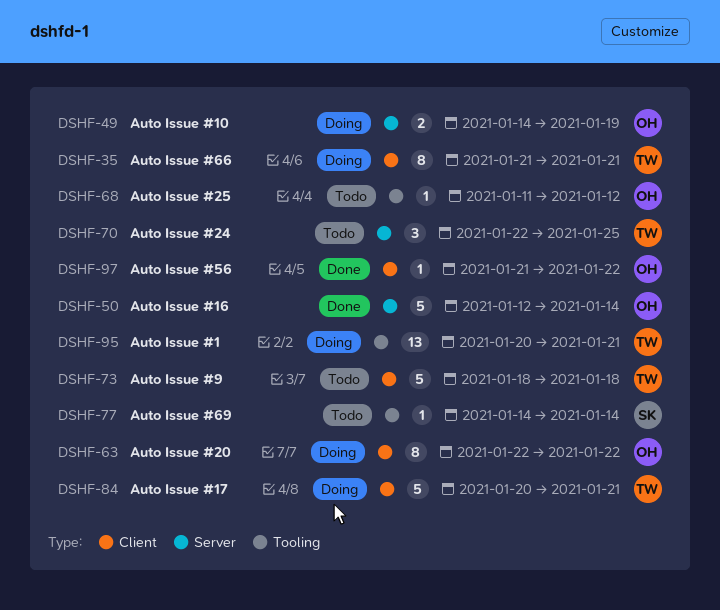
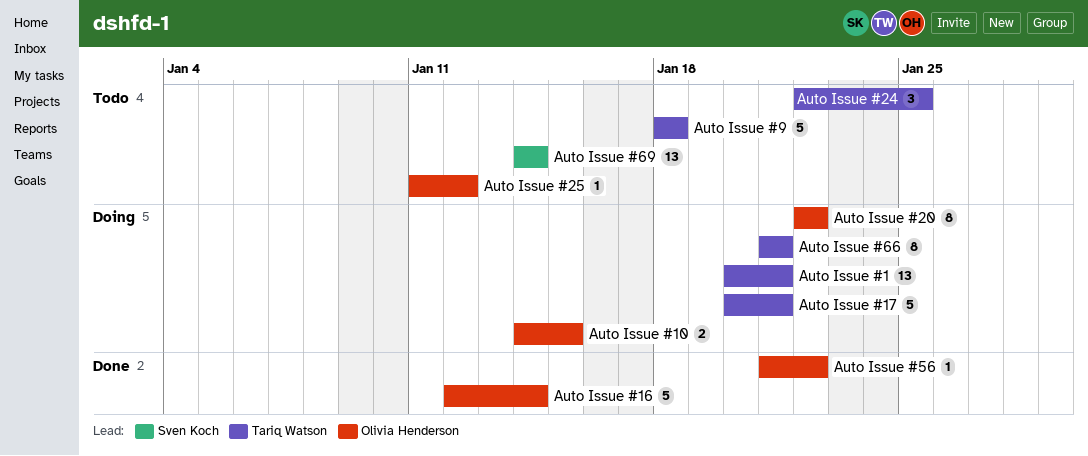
Auto Issue #10, due: Jan 19 -> Jan 15
Auto Issue #69, estimate: 1 -> 13

